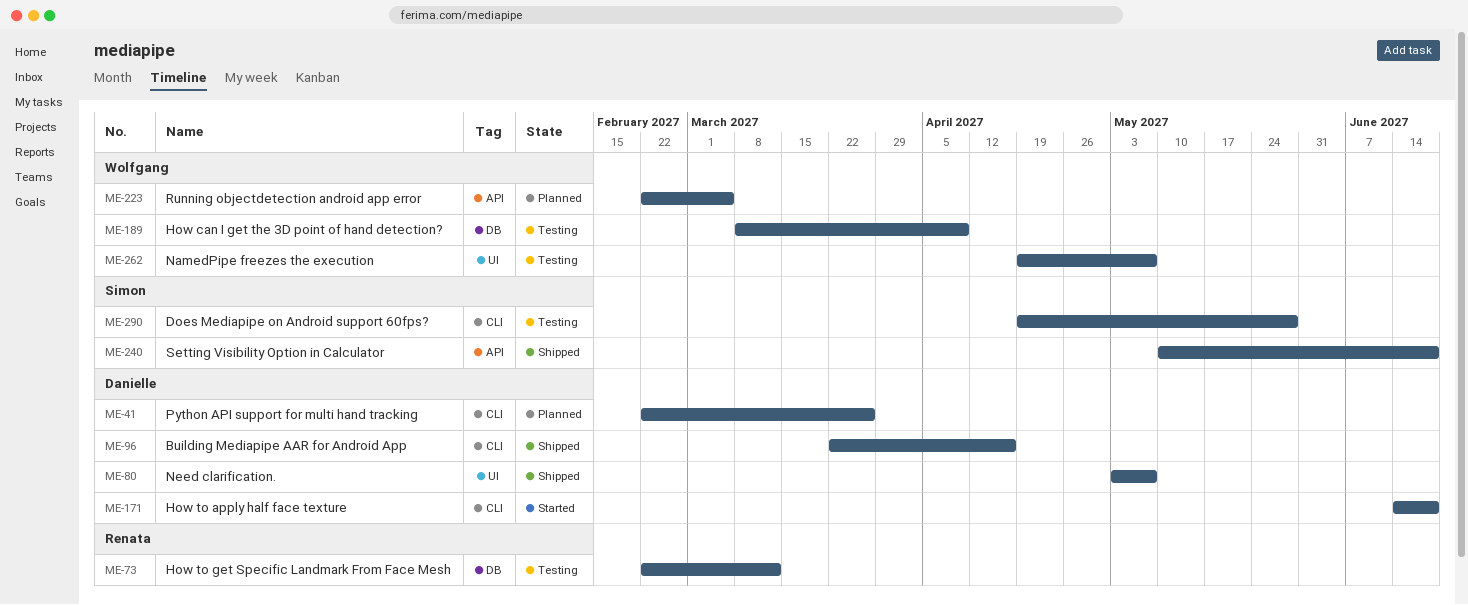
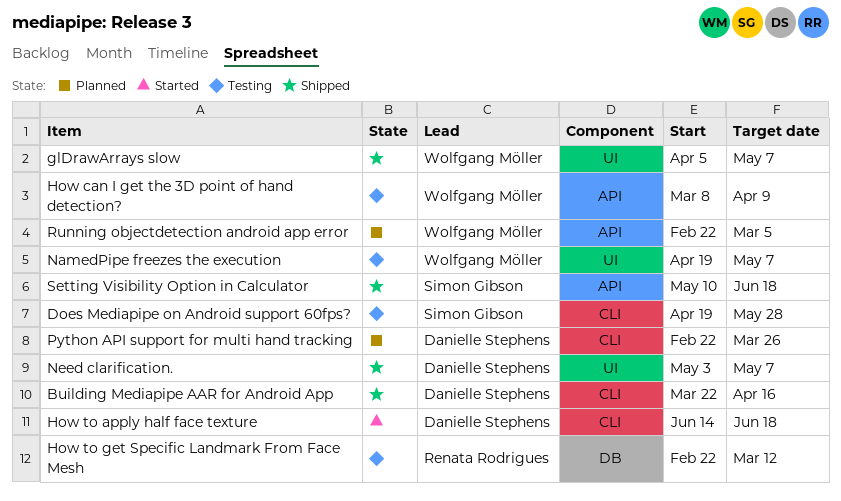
glDrawArrays slow: none -> present
How can I get the 3D point of hand detection?, label: DB -> API

